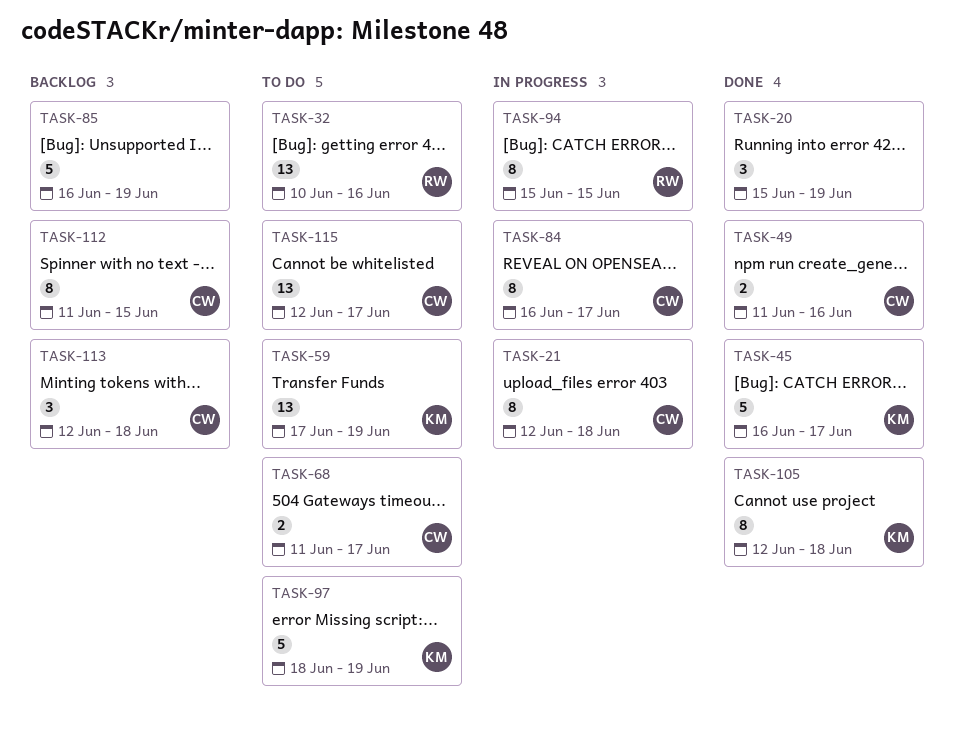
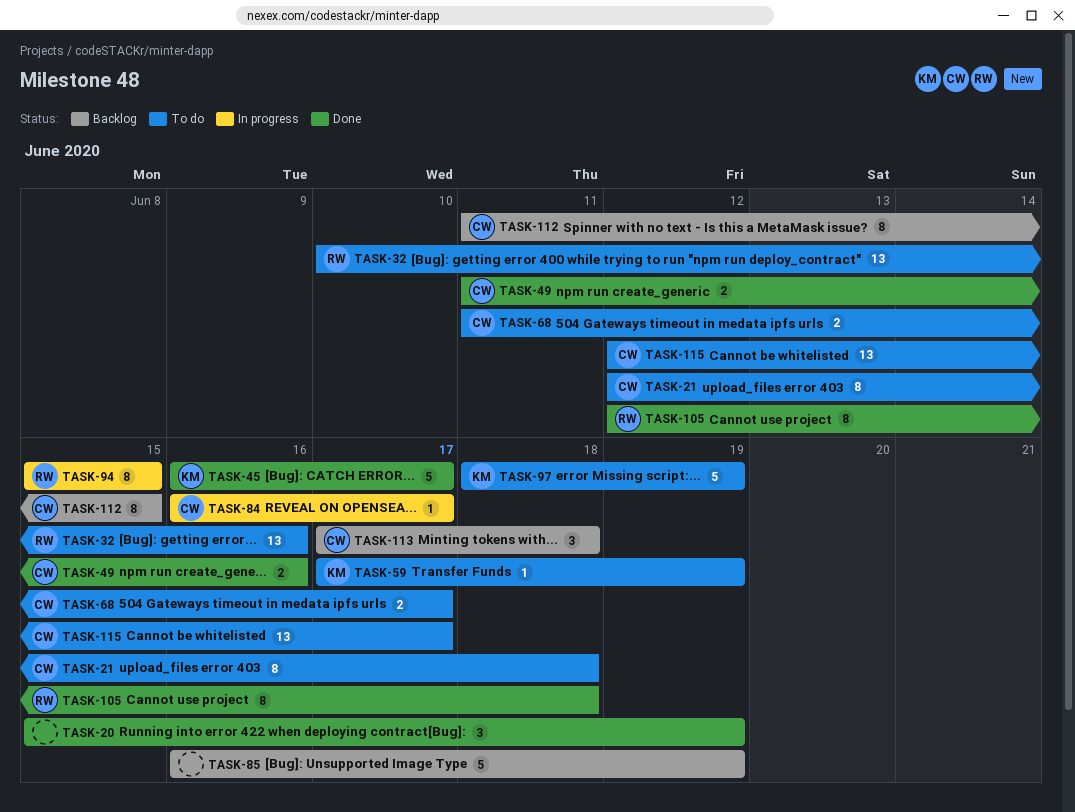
TASK-21, status: In progress -> To do
TASK-59, estimate: 13 -> 1
TASK-84, estimate: 8 -> 1
TASK-105, owner: KM -> RW
TASK-113, start: Jun 12 -> Jun 17

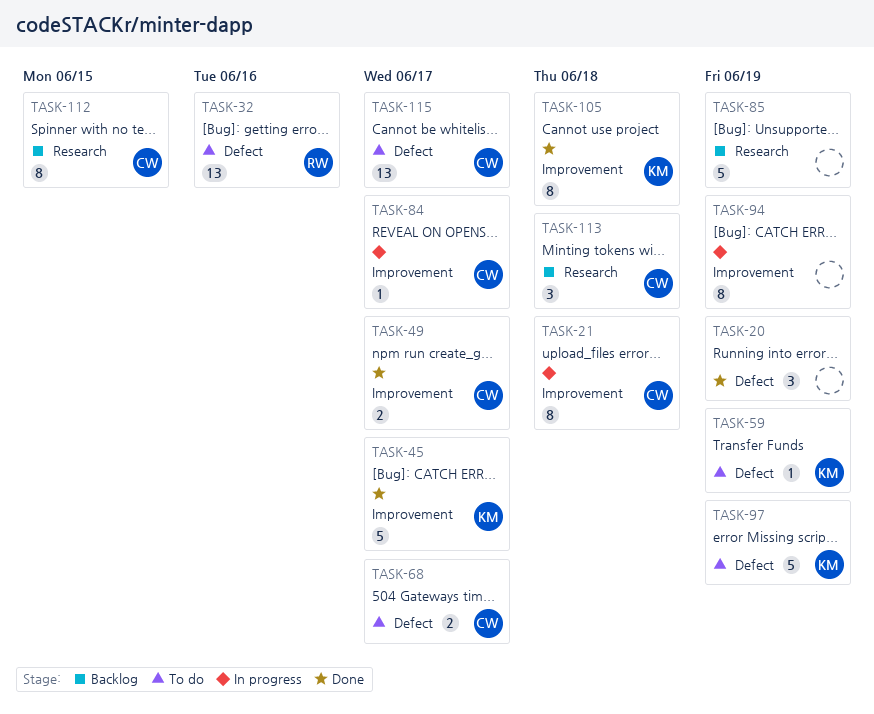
TASK-21, status: To do -> In progress
TASK-49, due: Jun 16 -> Jun 17
TASK-94, owner: RW -> none
TASK-94, due: Jun 15 -> Jun 19
TASK-105, owner: RW -> KM

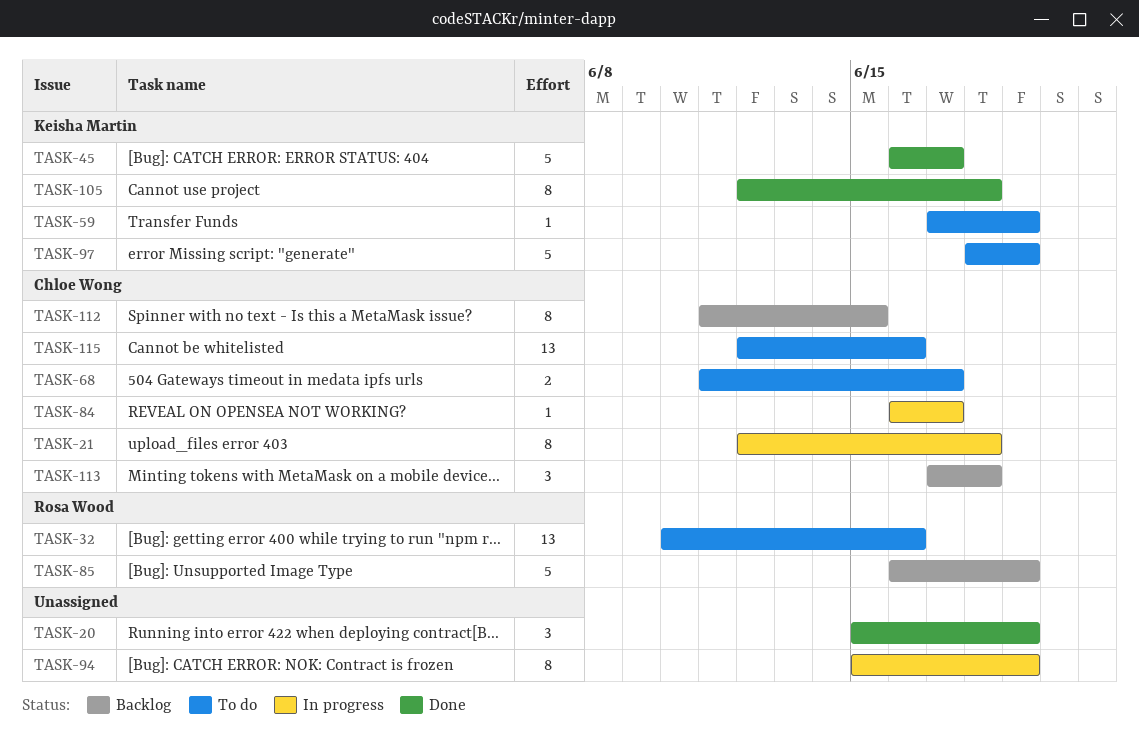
TASK-49: present -> none
TASK-85, owner: none -> Rosa Wood
TASK-115, due: Jun 17 -> Jun 16

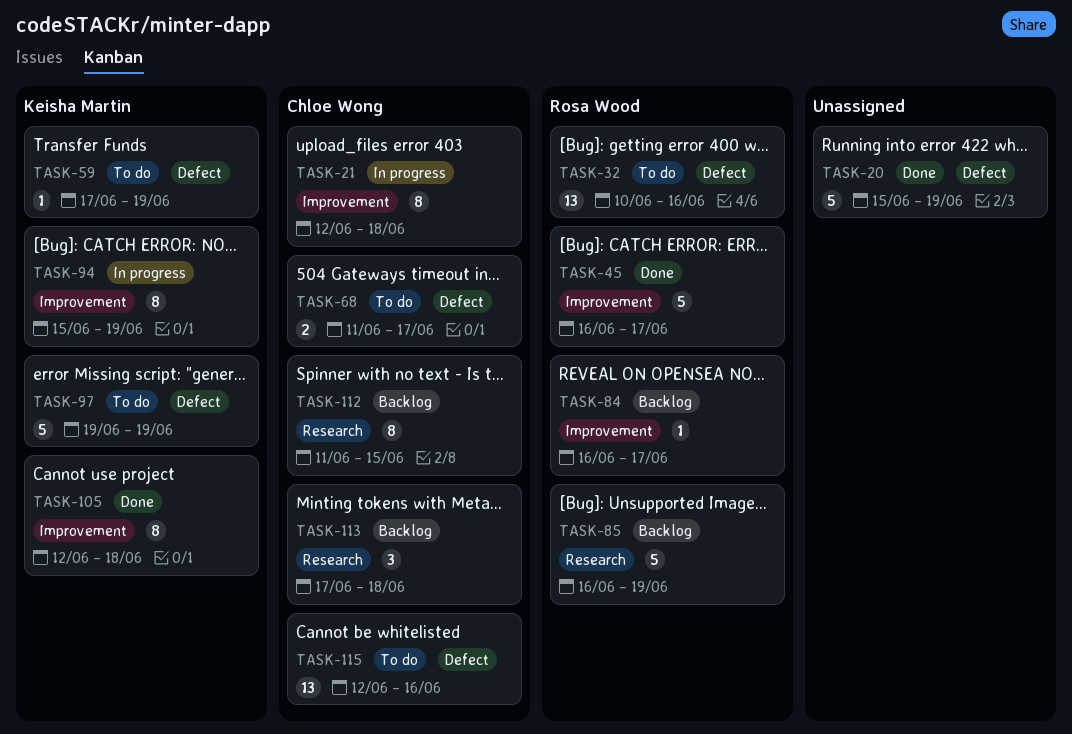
TASK-20, estimate: 3 -> 5
TASK-45, owner: Keisha Martin -> Rosa Wood
TASK-84, status: In progress -> Backlog
TASK-84, owner: Chloe Wong -> Rosa Wood
TASK-94, owner: none -> Keisha Martin
TASK-97, start: Jun 18 -> Jun 19

